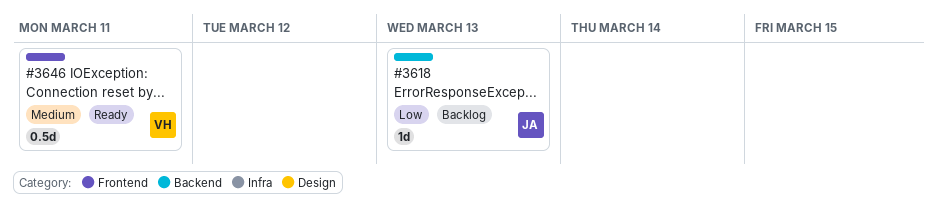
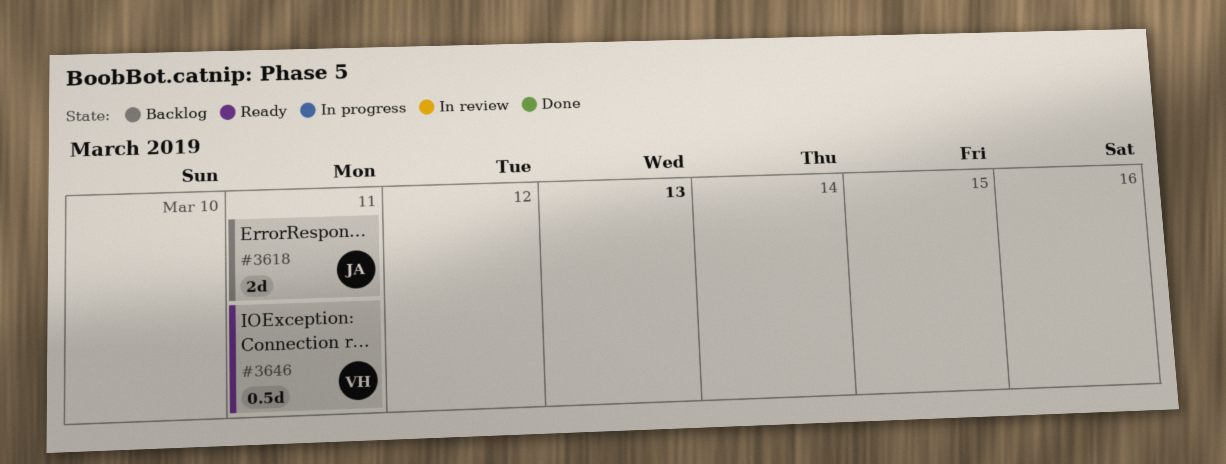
#3618, estimate: 1d -> 2d
#3618, due: Mar 13 -> Mar 11

